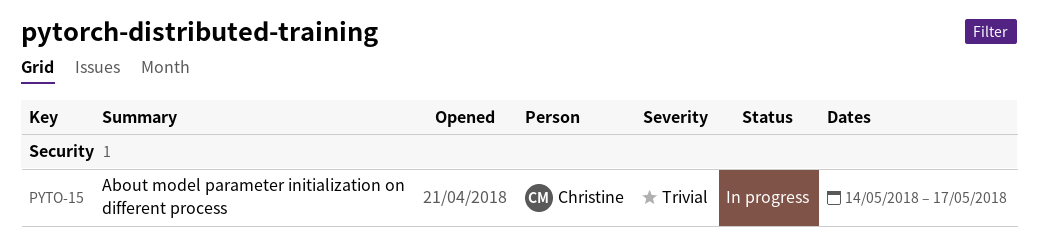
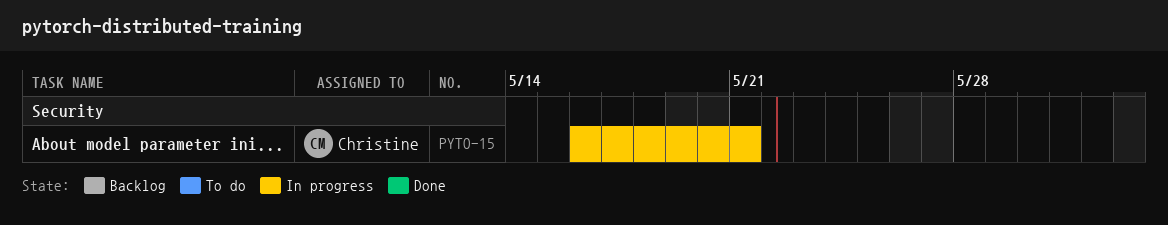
PYTO-15, start: May 14 -> May 16
PYTO-15, due: May 17 -> May 21

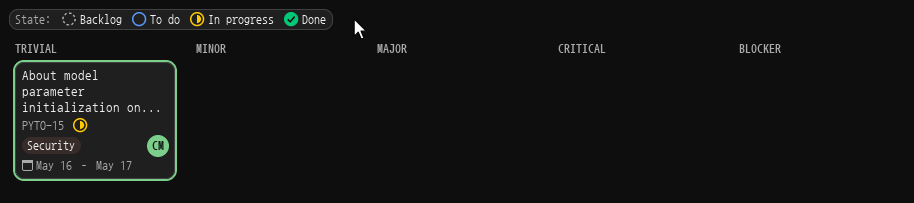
PYTO-15, due: May 21 -> May 17

